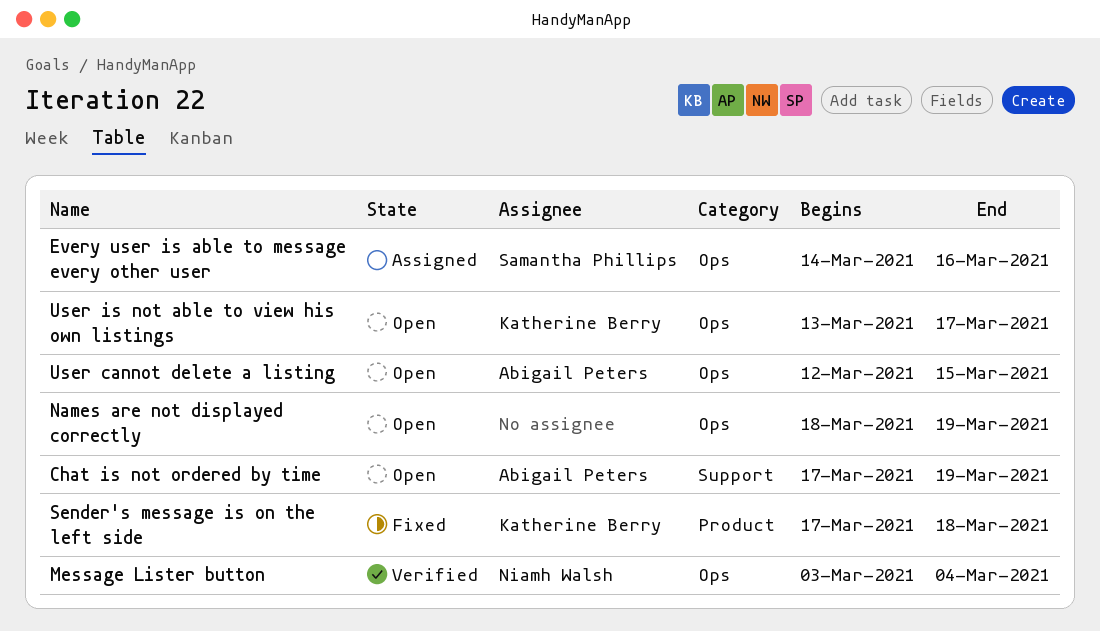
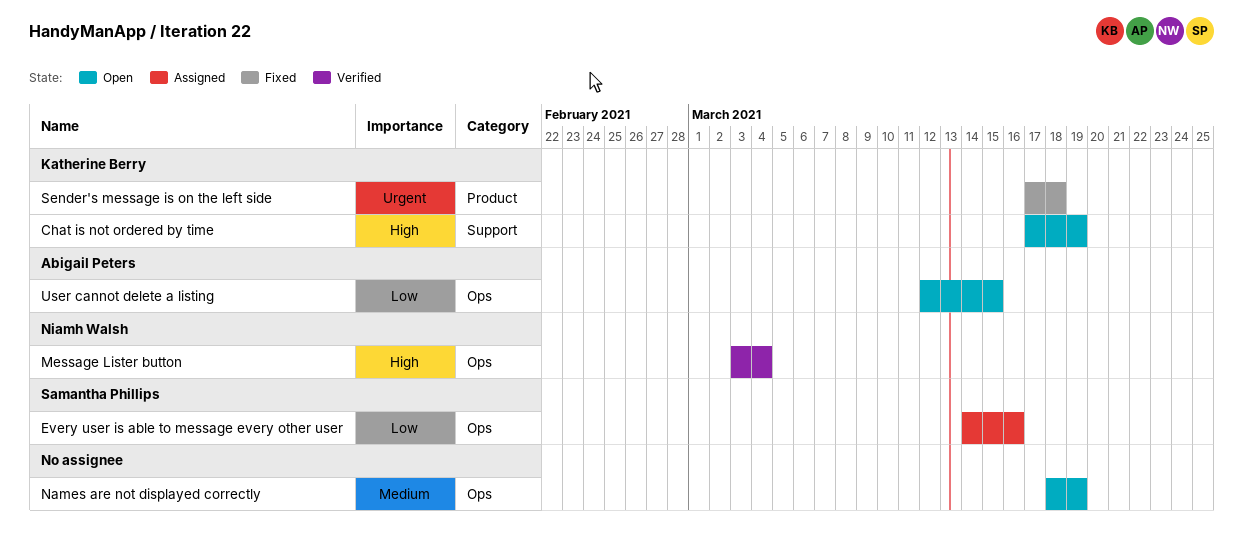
Chat is not ordered by time, owner: Abigail Peters -> Katherine Berry
User is not able to view his own listings: present -> none

